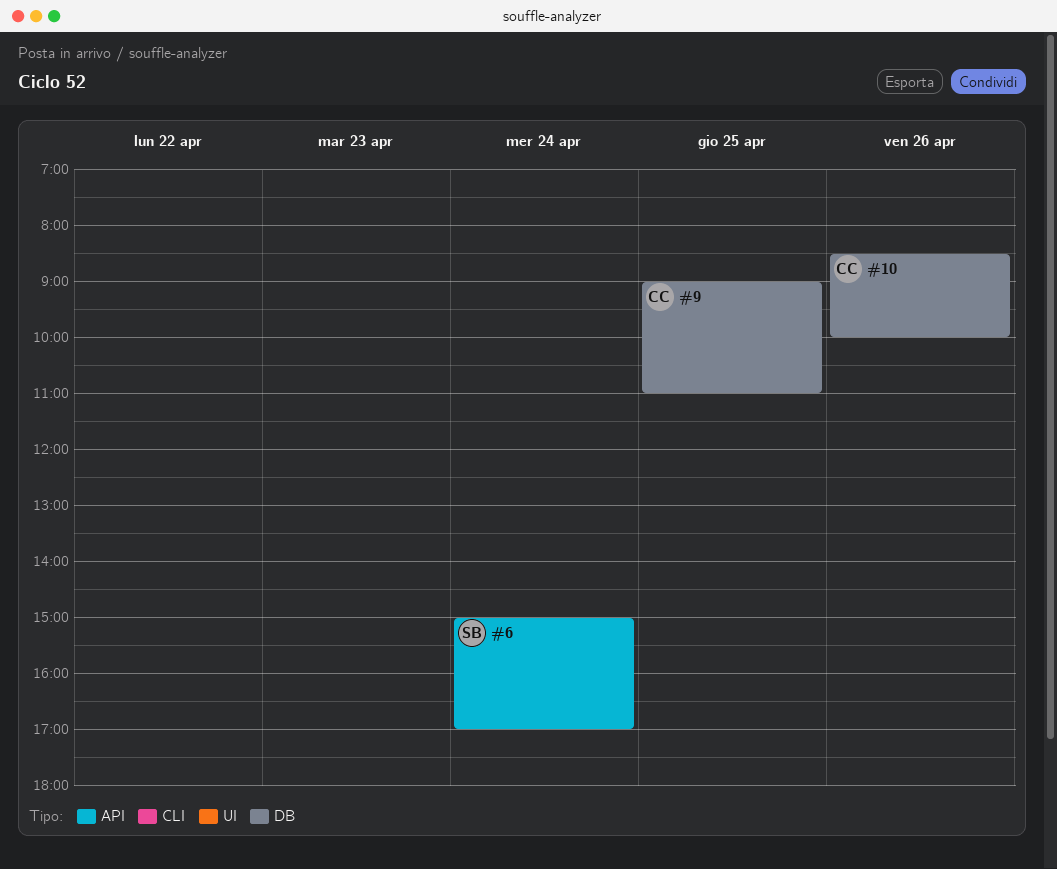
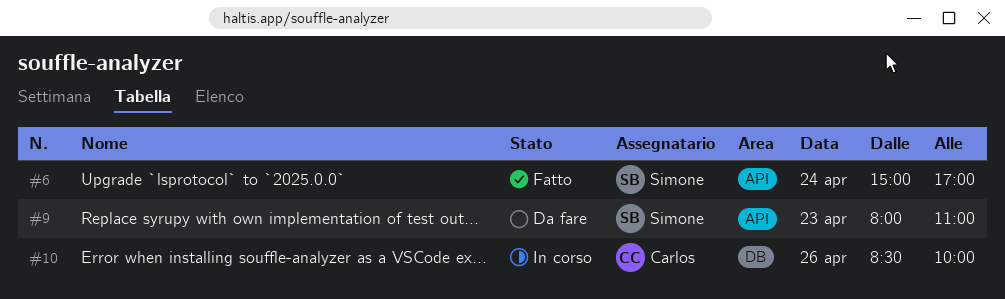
#9, owner: Carlos -> Simone
#9, label: DB -> API
#9, day: Apr 25 -> Apr 23
#9, begins: 09:00 -> 08:00

